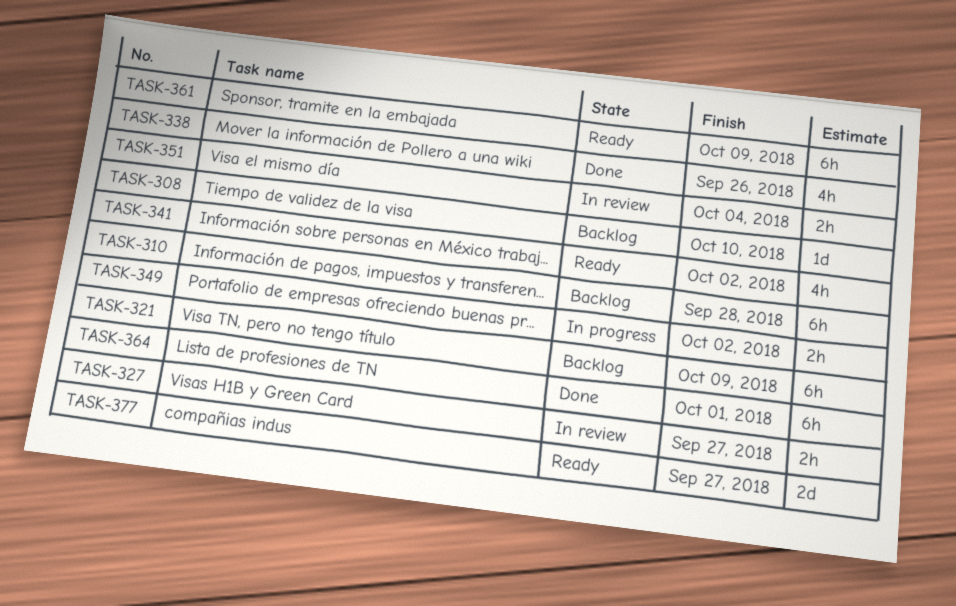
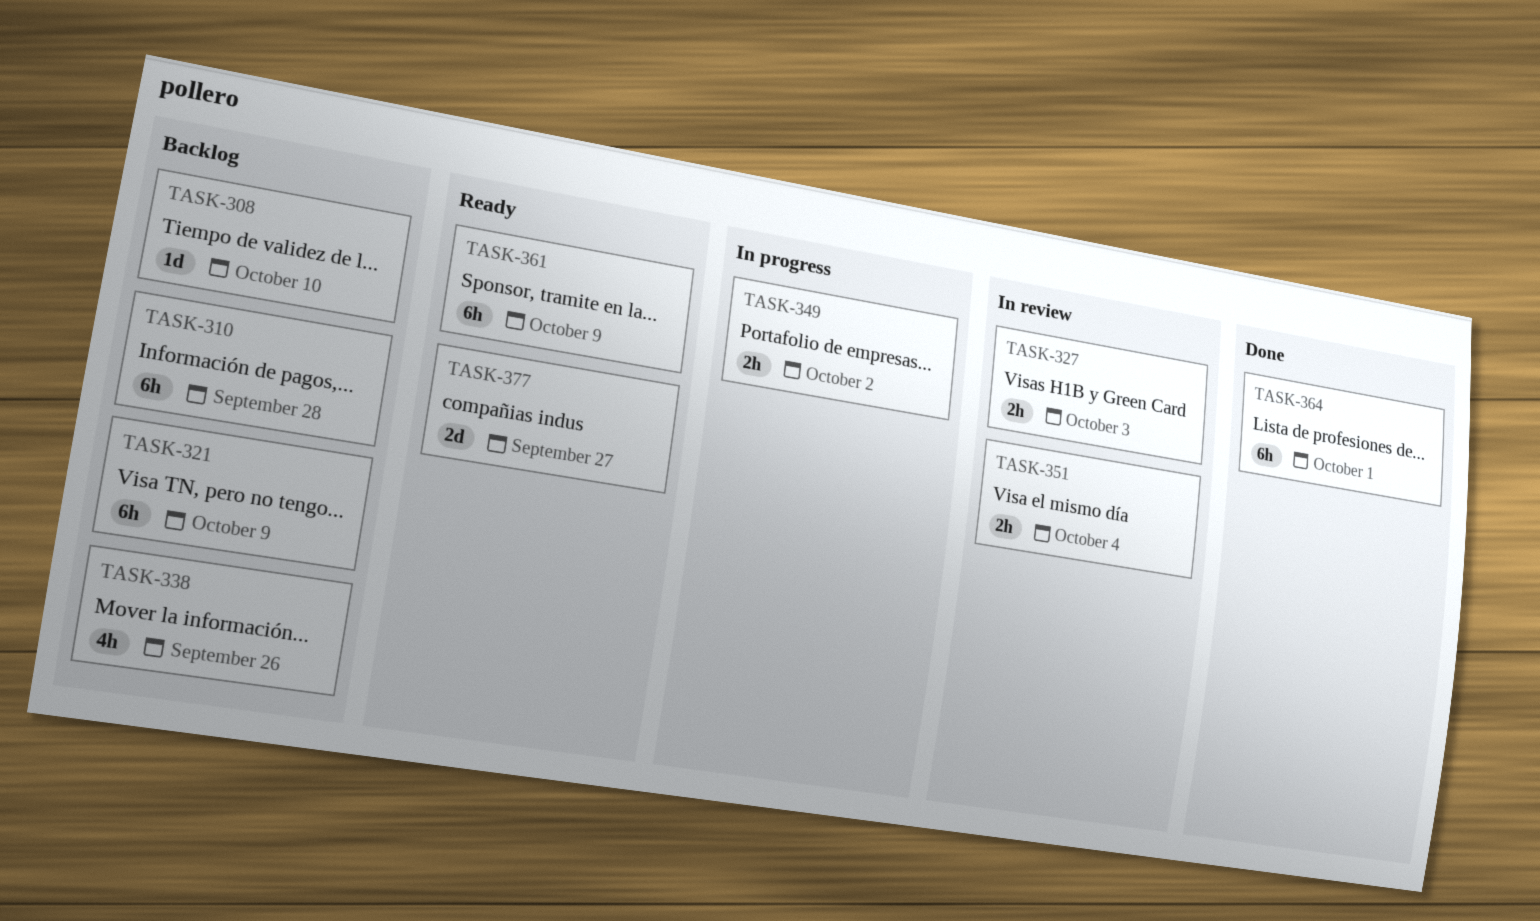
TASK-327, due: Sep 27 -> Oct 3
TASK-338, status: Done -> Backlog
TASK-341: present -> none

